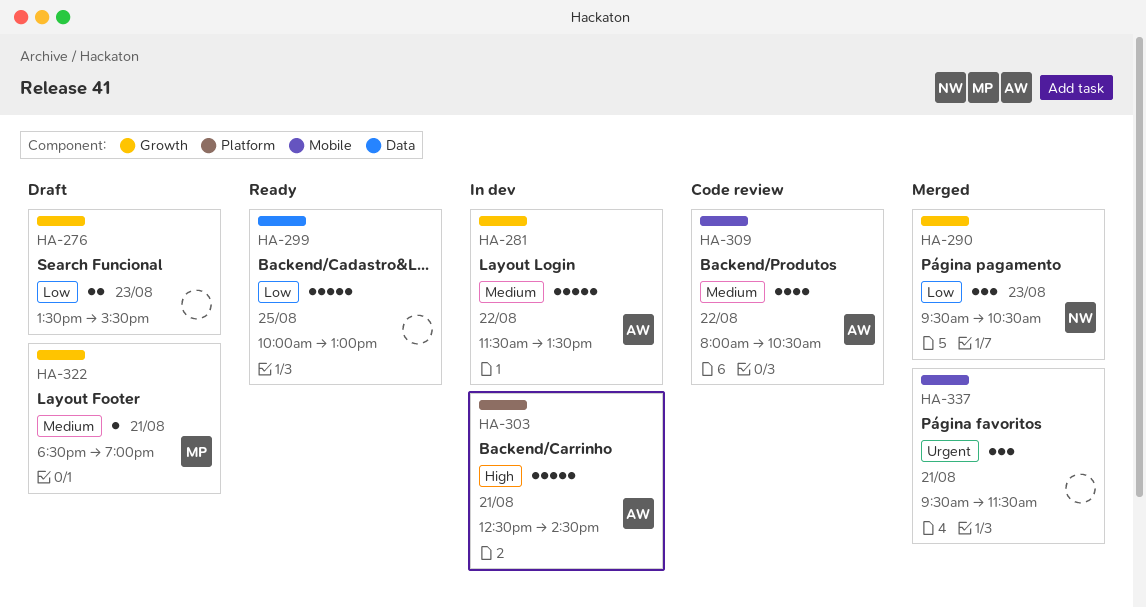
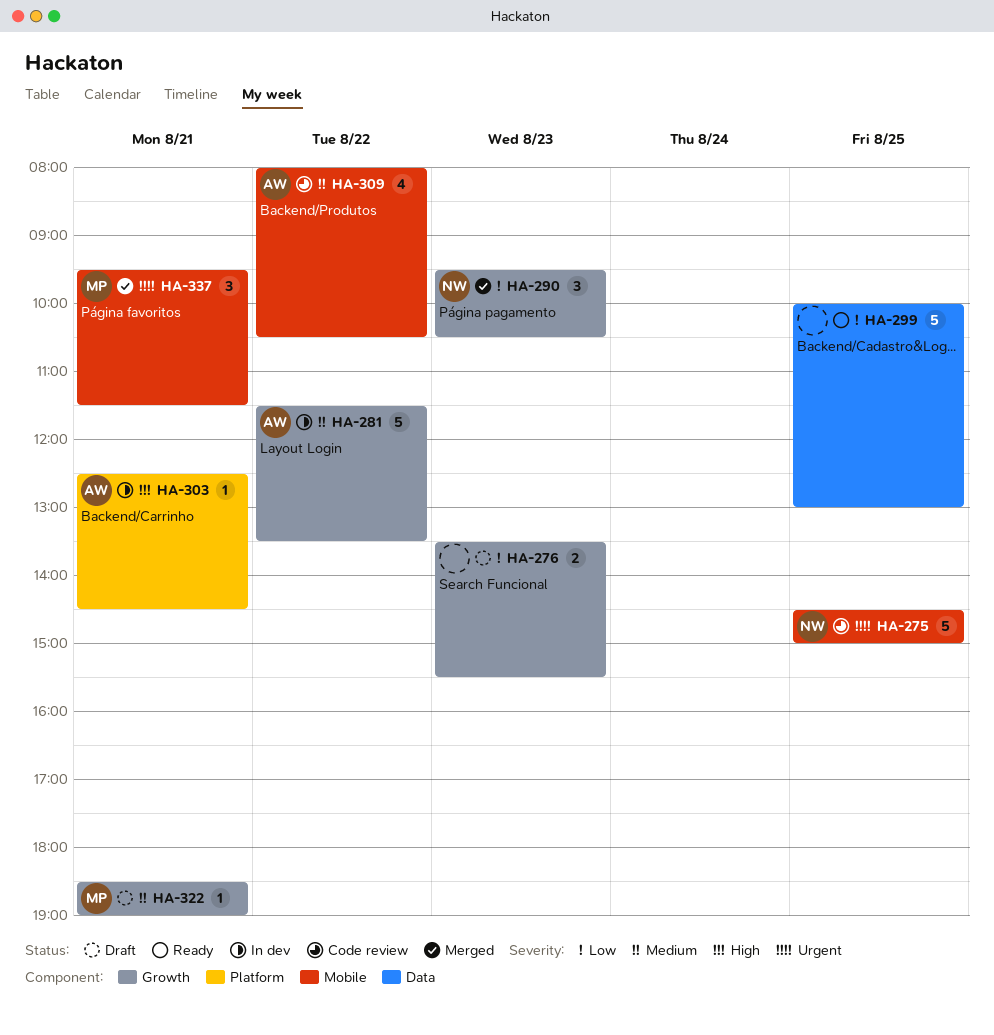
HA-275: none -> present
HA-303, estimate: 5 -> 1
HA-337, owner: none -> MP

